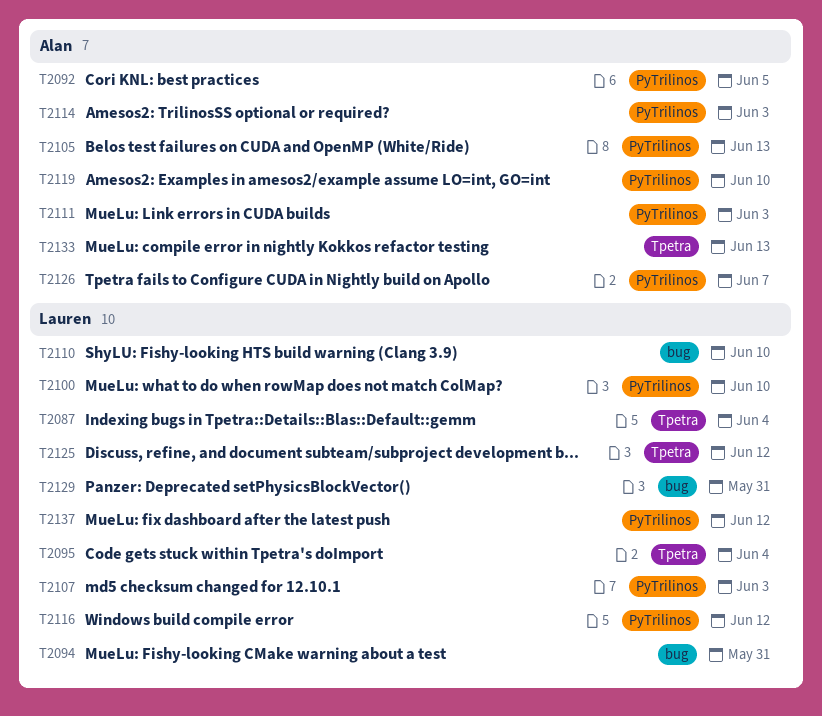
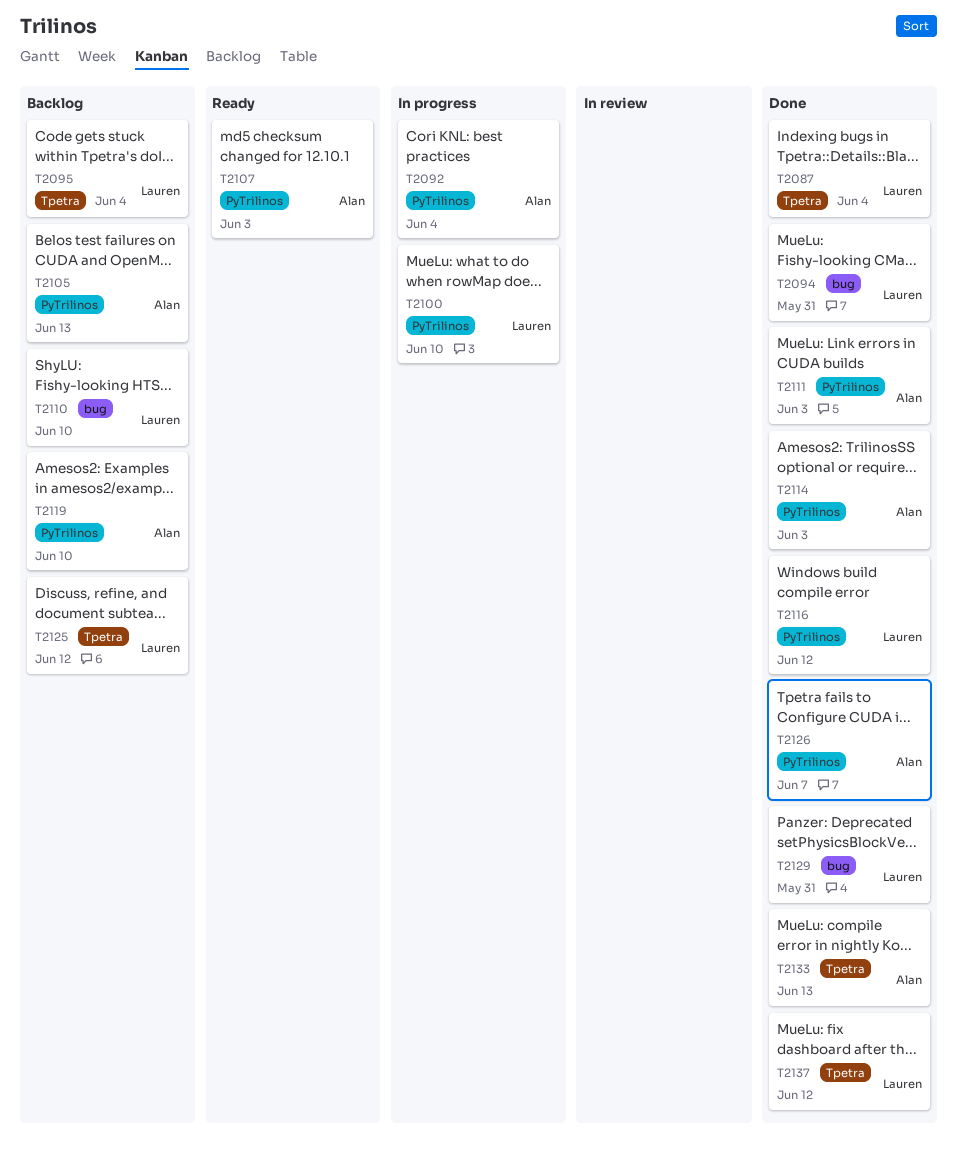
T2092, due: Jun 5 -> Jun 4
T2107, owner: Lauren -> Alan
T2137, label: PyTrilinos -> Tpetra

